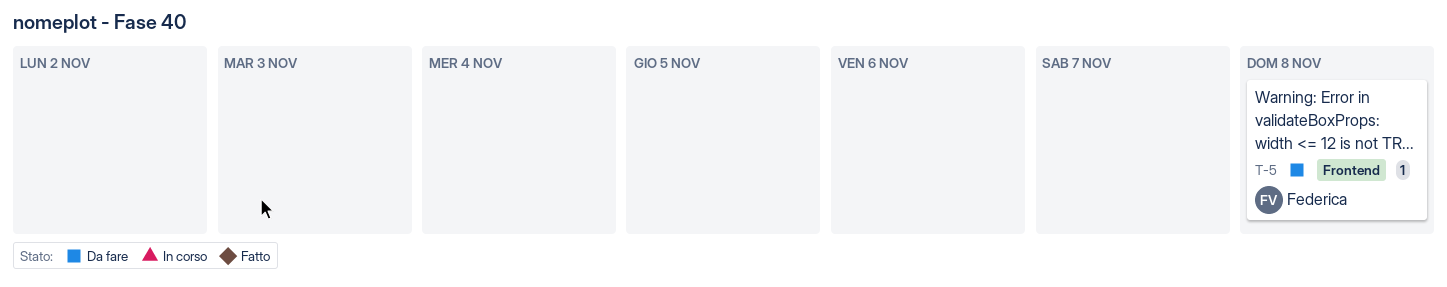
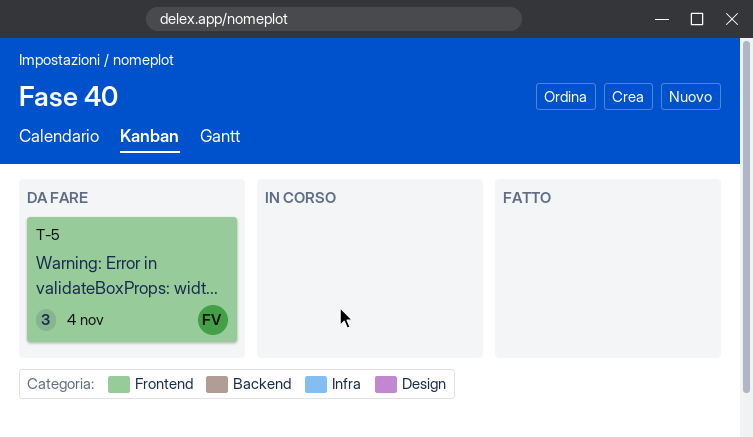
T-5, estimate: 1 -> 3
T-5, due: Nov 8 -> Nov 4

